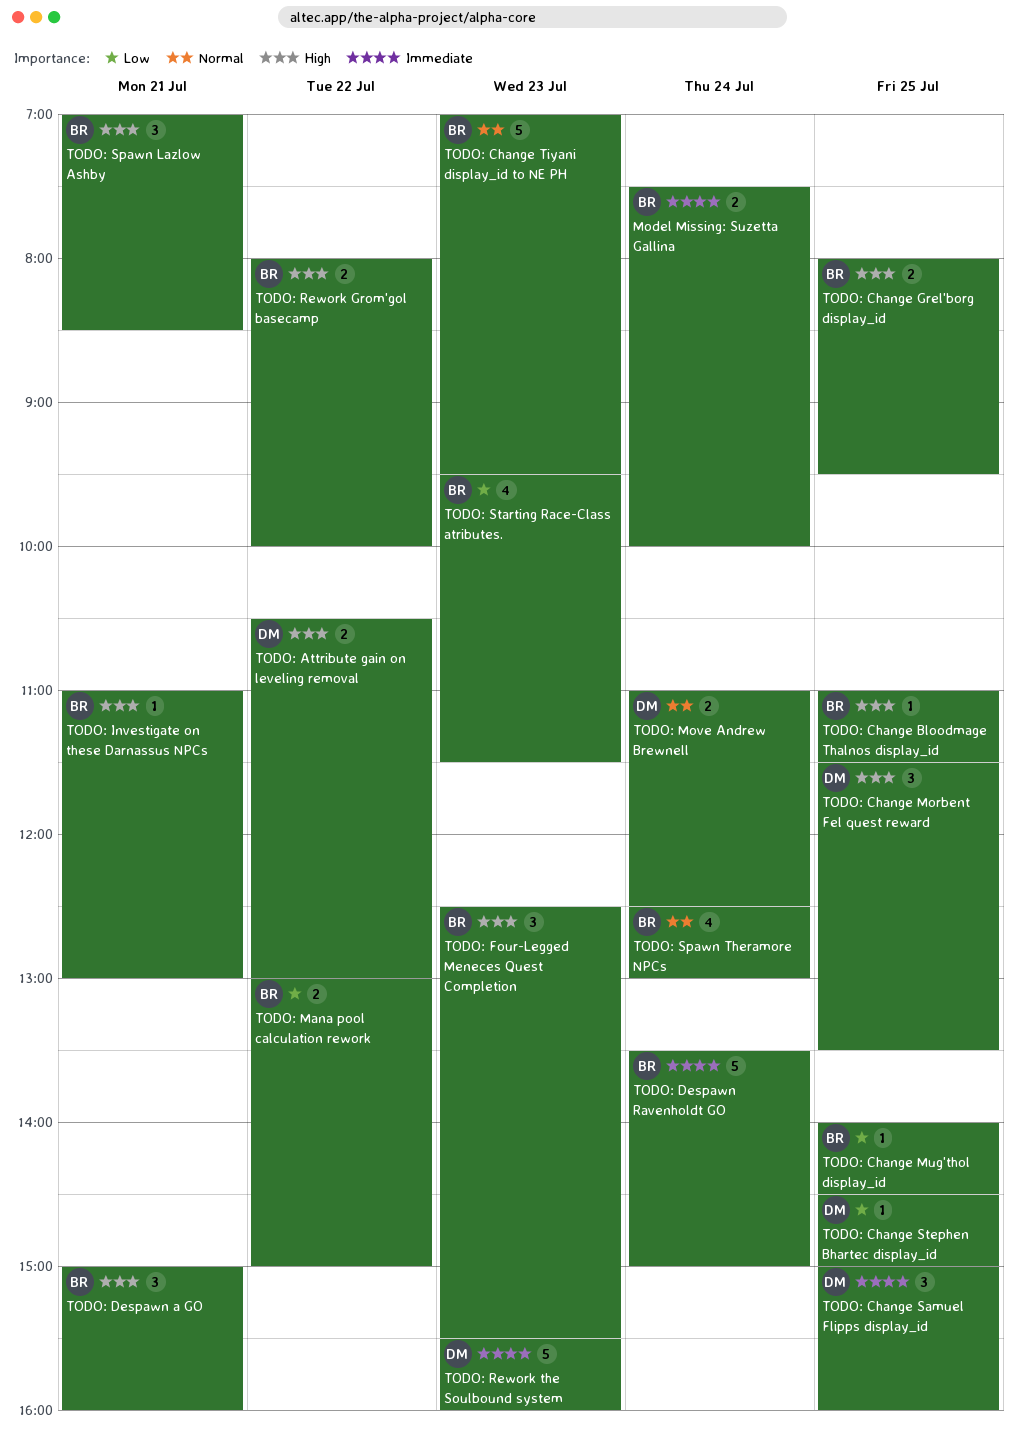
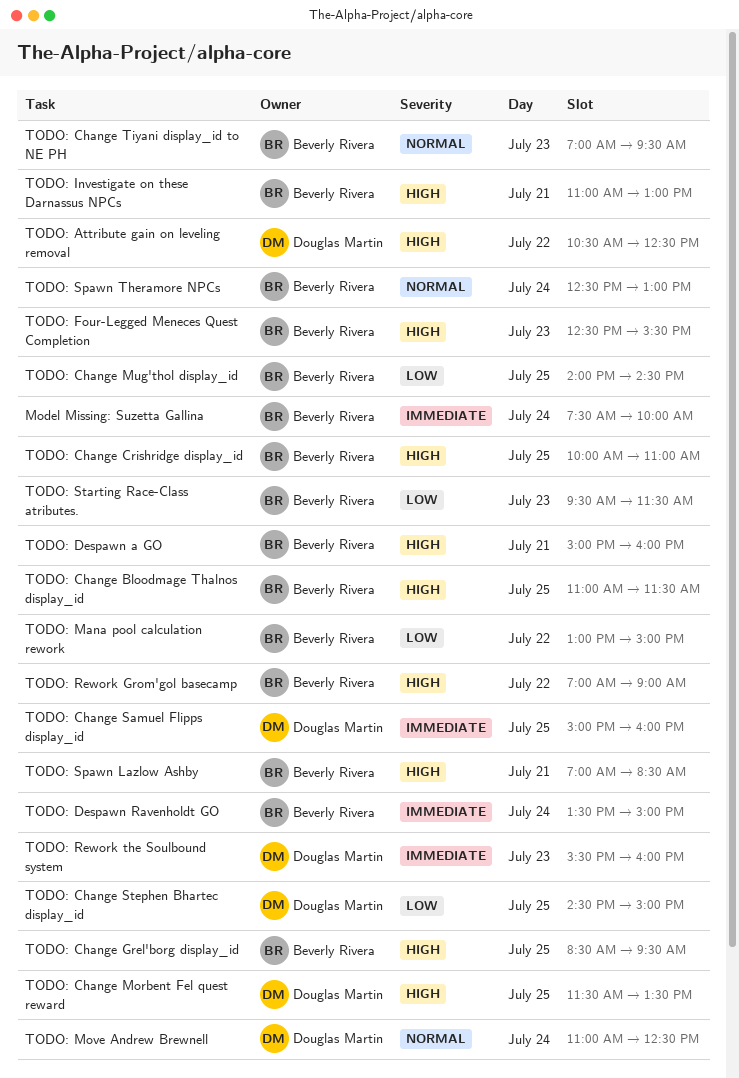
TODO: Attribute gain on leveling removal, ends: 13:00 -> 12:30
TODO: Change Crishridge display_id: none -> present
TODO: Change Grel'borg display_id, begins: 08:00 -> 08:30
TODO: Rework Grom'gol basecamp, begins: 08:00 -> 07:00
TODO: Rework Grom'gol basecamp, ends: 10:00 -> 09:00

